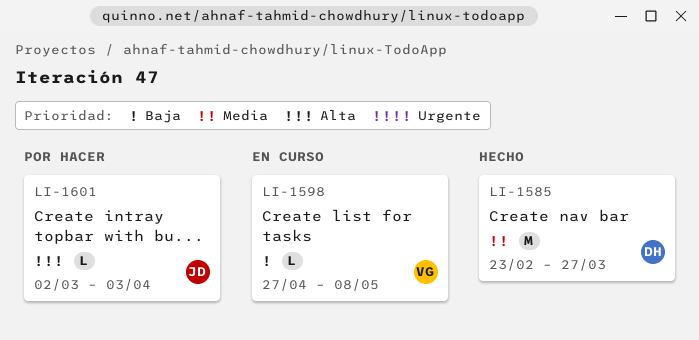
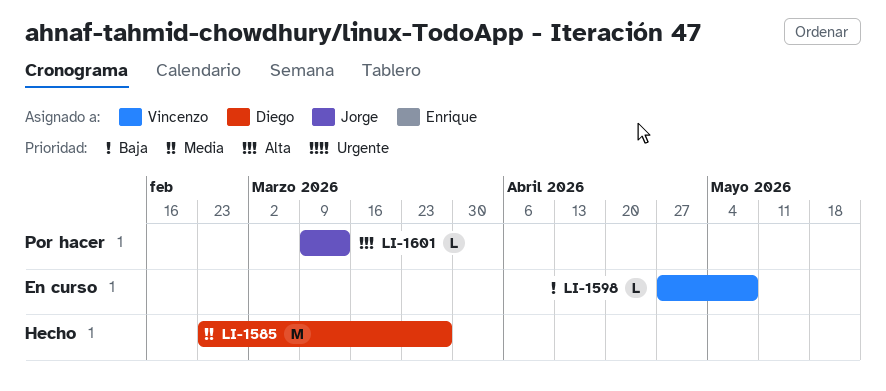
LI-1601, start: Mar 2 -> Mar 9
LI-1601, due: Apr 3 -> Mar 13

